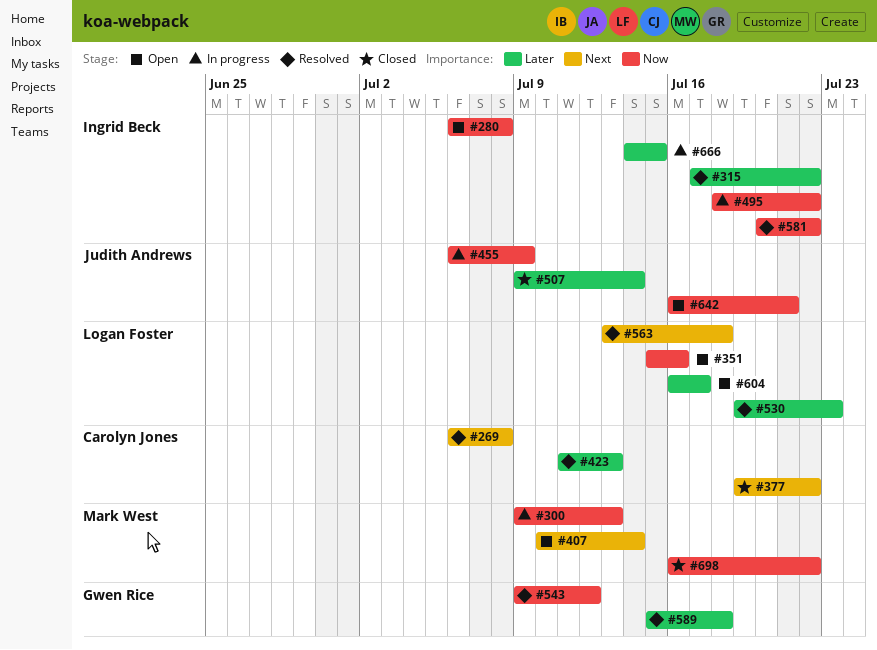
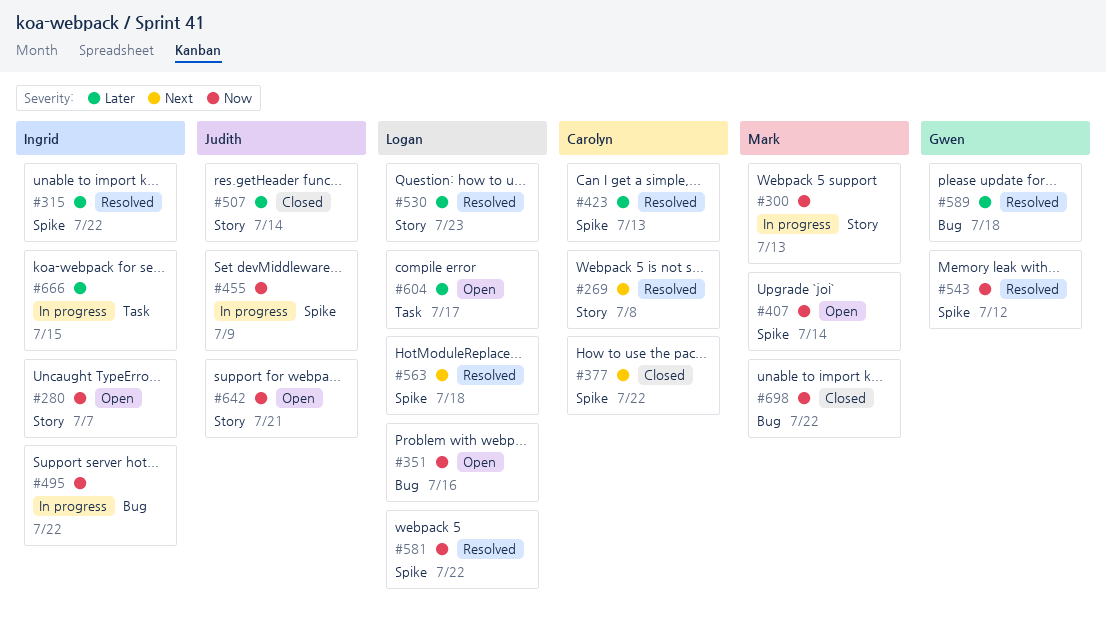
#280, due: Jul 8 -> Jul 7
#407, priority: Next -> Now
#581, owner: Ingrid Beck -> Logan Foster

